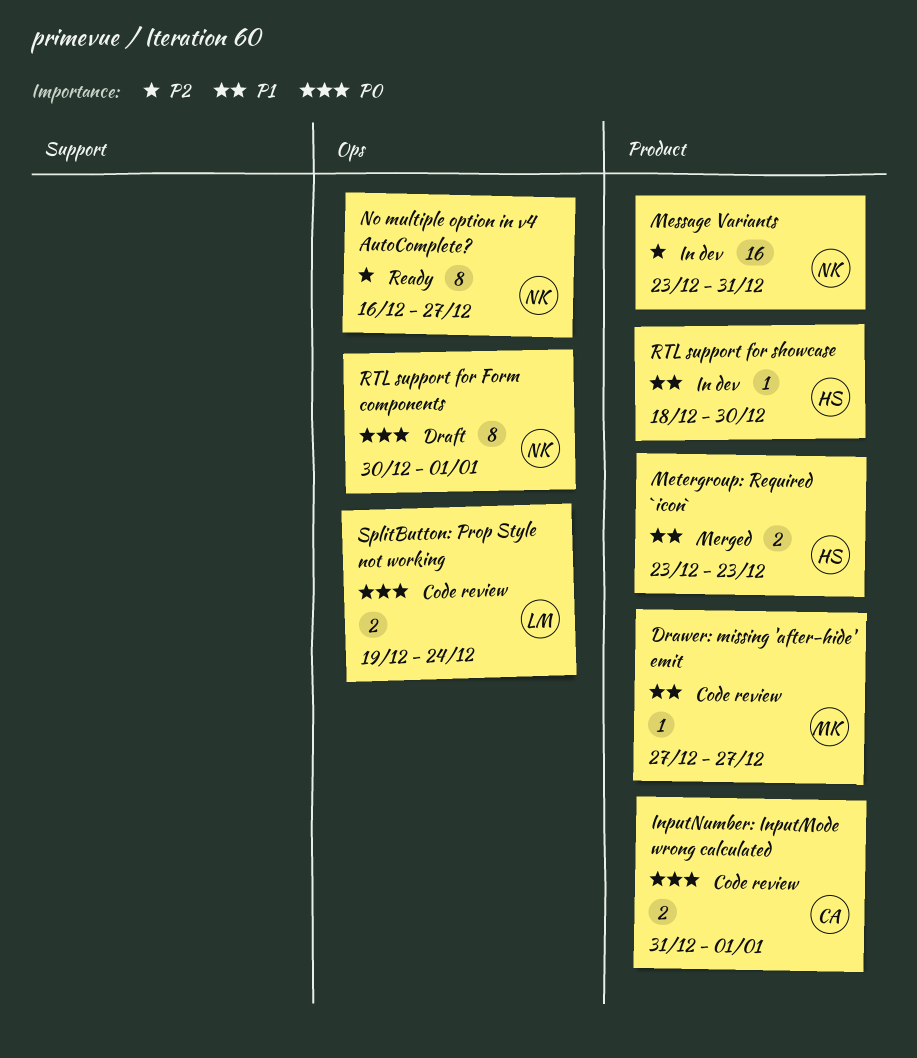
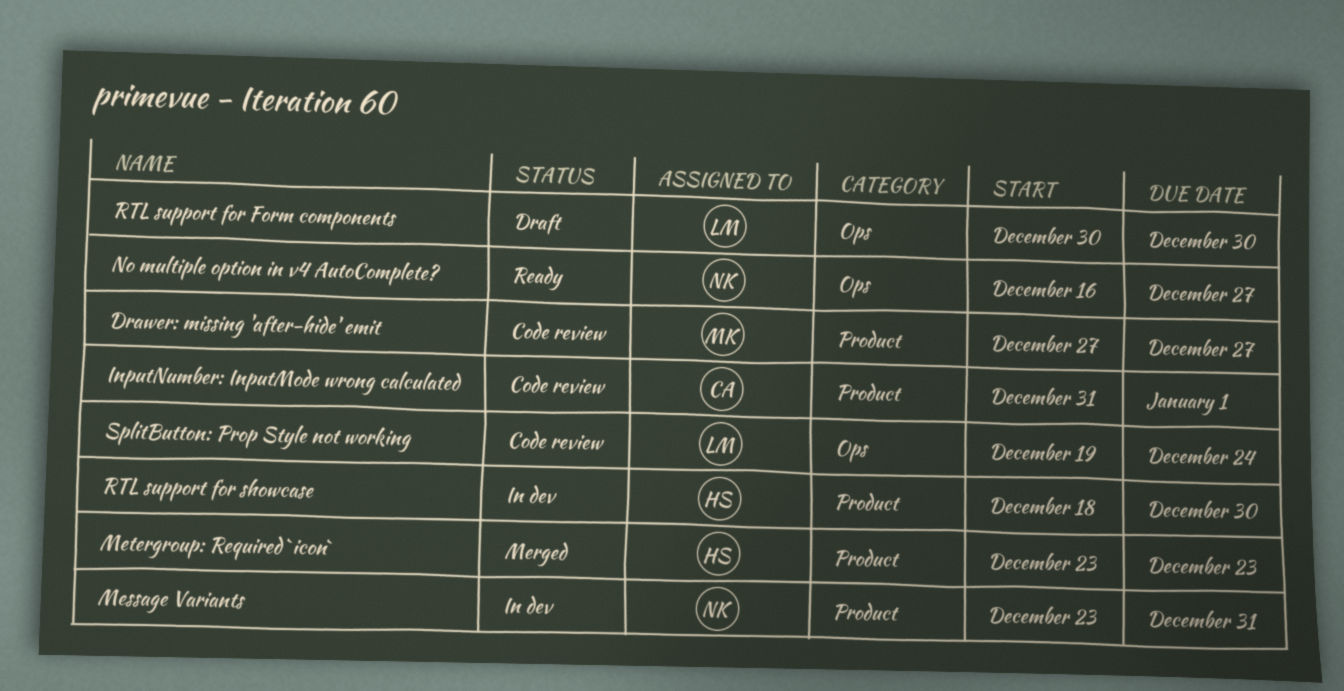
RTL support for Form components, owner: NK -> LM
RTL support for Form components, due: Jan 1 -> Dec 30

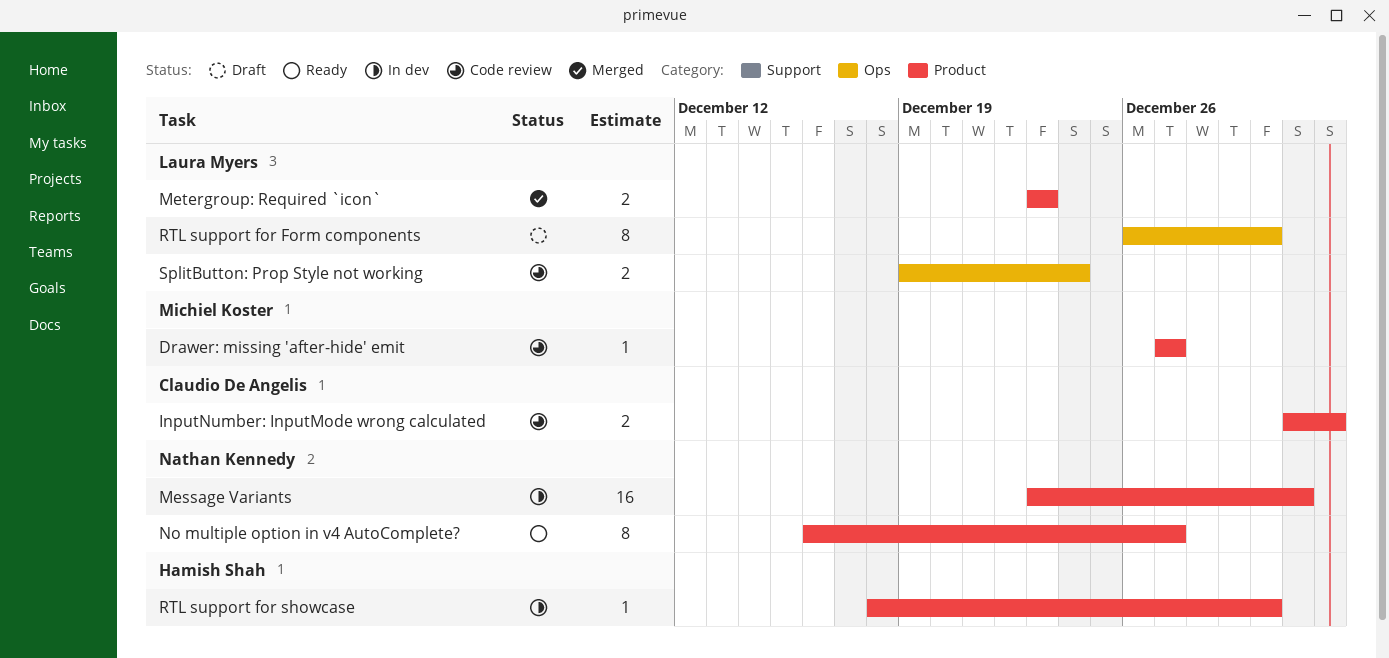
Metergroup: Required `icon`, owner: Hamish Shah -> Laura Myers
No multiple option in v4 AutoComplete?, label: Ops -> Product
RTL support for Form components, start: Dec 30 -> Dec 26

